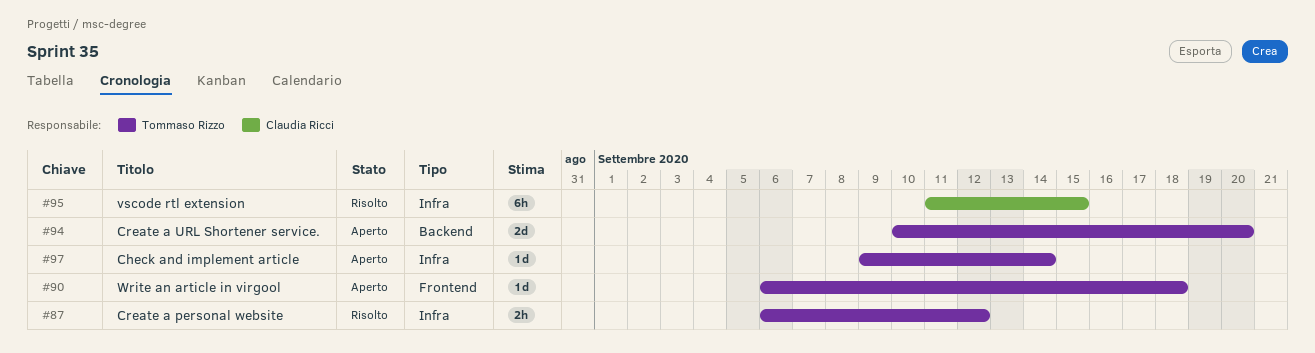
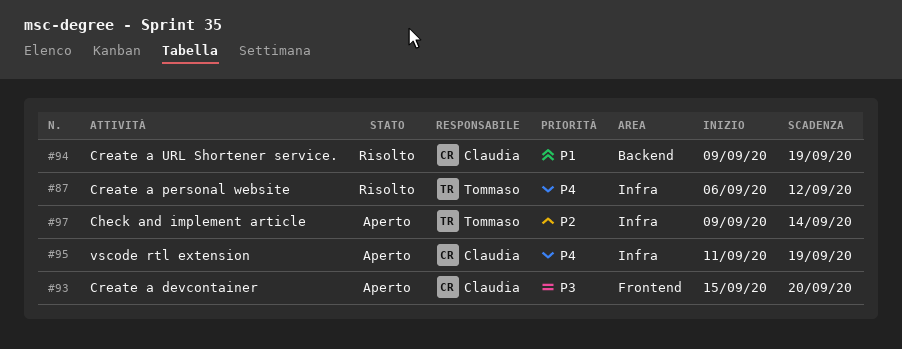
#90: present -> none
#93: none -> present
#94, status: Aperto -> Risolto
#94, owner: Tommaso Rizzo -> Claudia Ricci
#94, start: Sep 10 -> Sep 9
#94, due: Sep 20 -> Sep 19
#95, status: Risolto -> Aperto
#95, due: Sep 15 -> Sep 19

